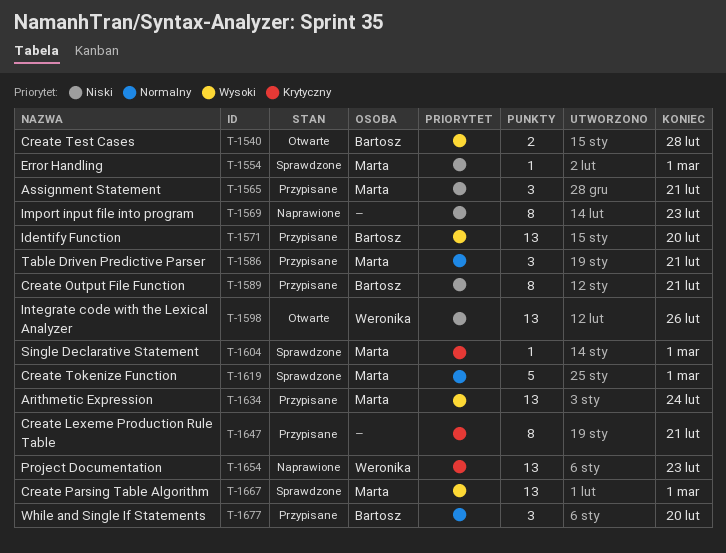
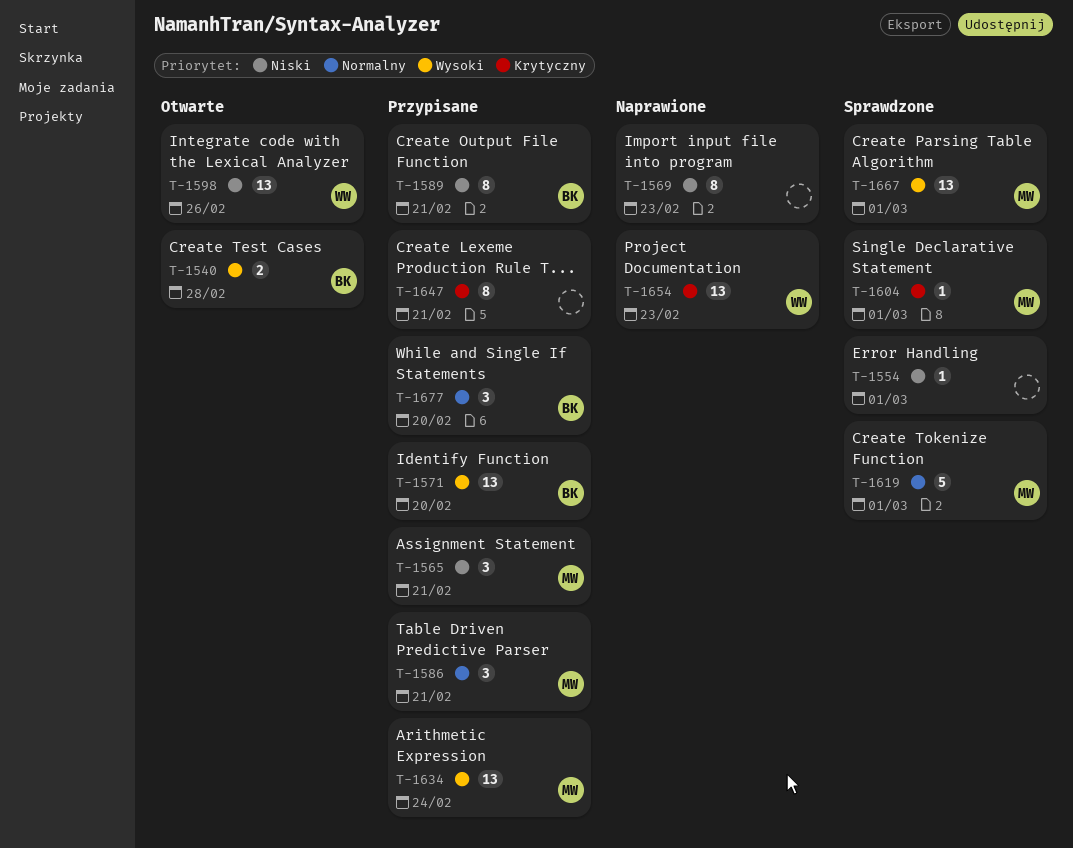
T-1554, owner: Marta -> none

